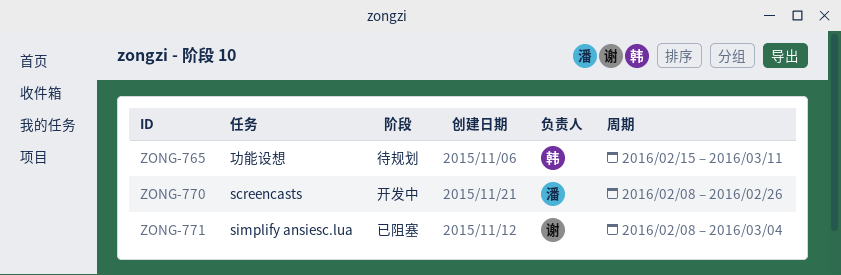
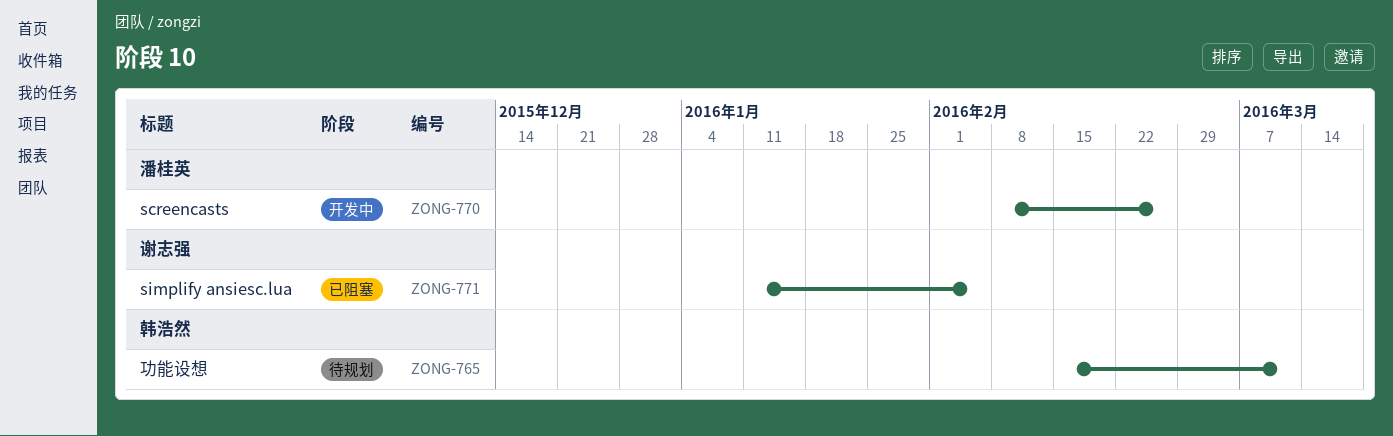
ZONG-771, start: Feb 8 -> Jan 11
ZONG-771, due: Mar 4 -> Feb 5

